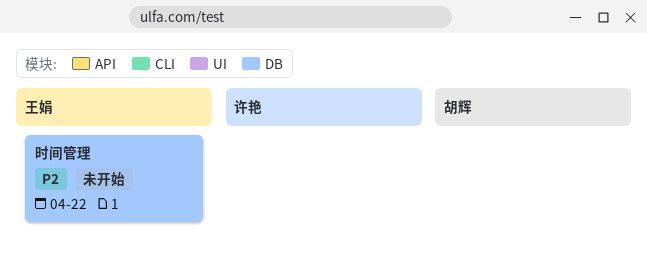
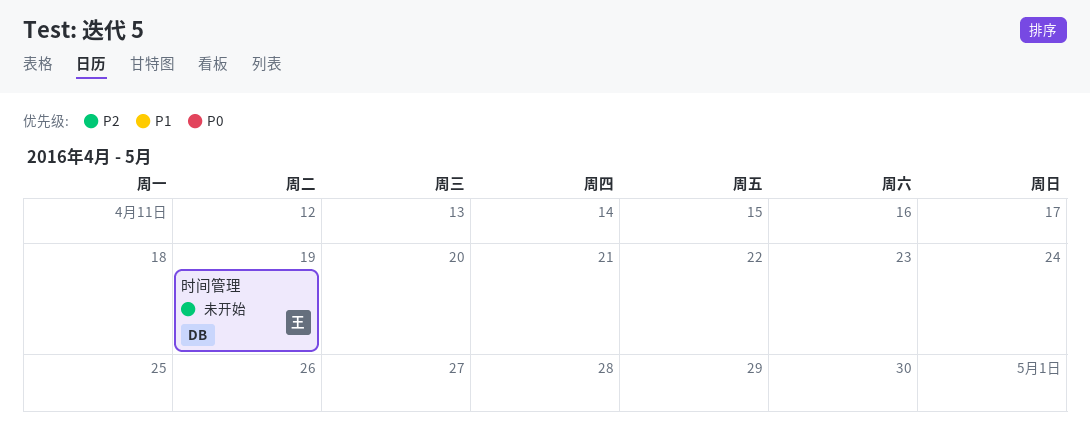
时间管理, due: Apr 22 -> Apr 19

